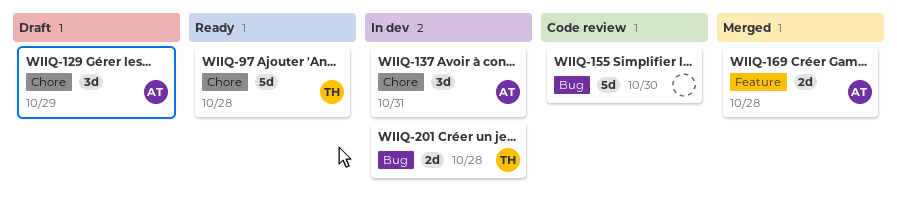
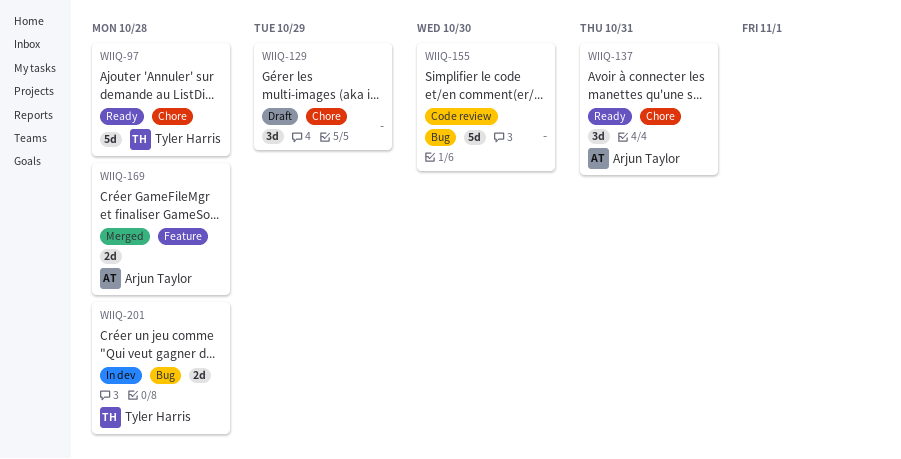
WIIQ-129, owner: Arjun Taylor -> none
WIIQ-137, status: In dev -> Ready

